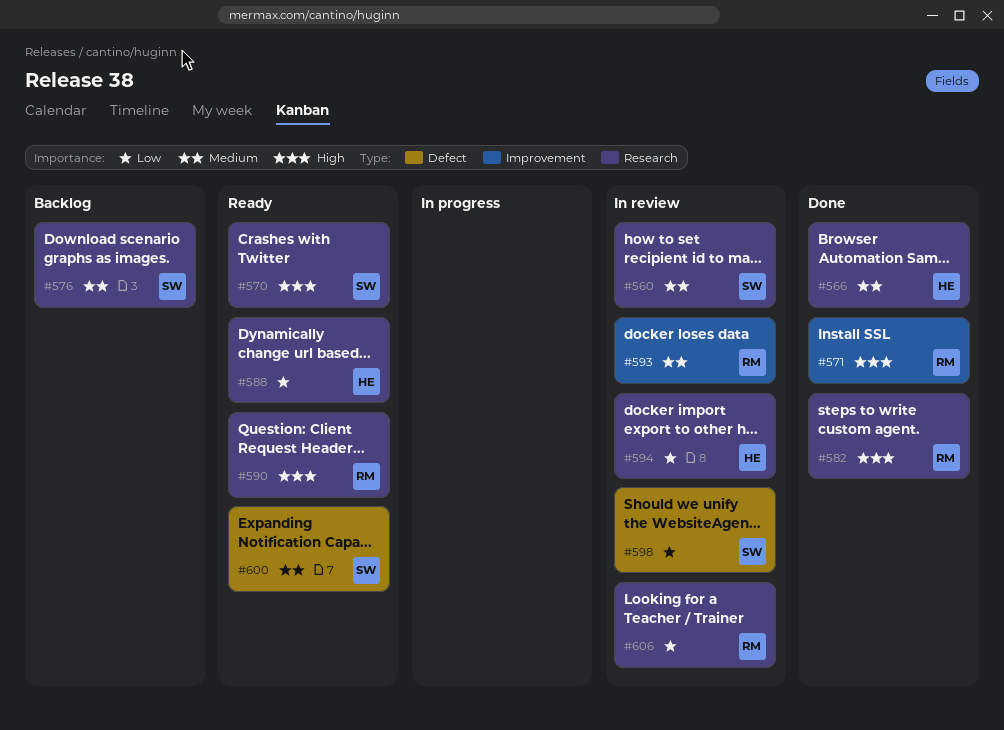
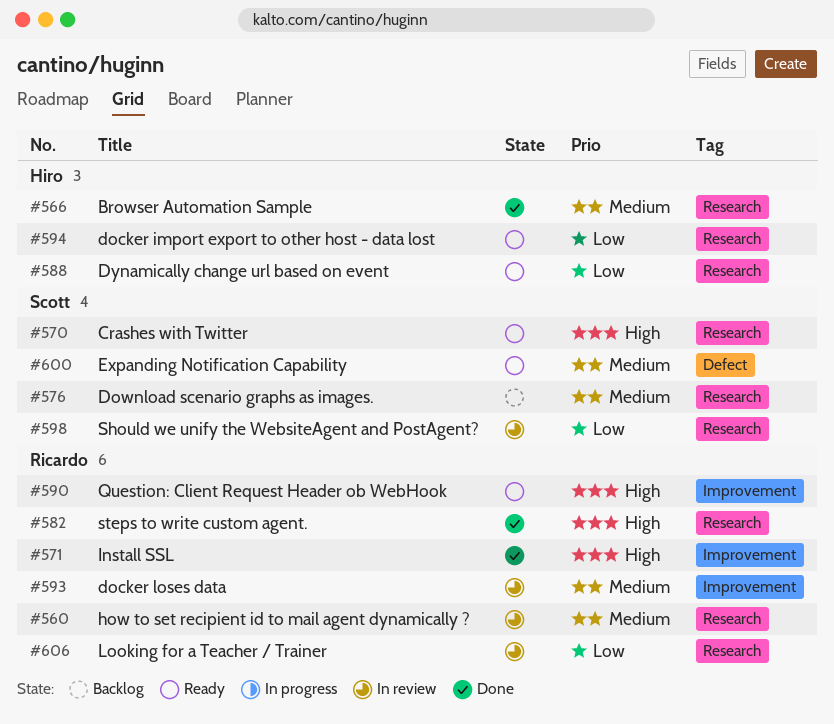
#560, owner: Scott -> Ricardo
#590, label: Research -> Improvement
#594, status: In review -> Ready
#598, label: Defect -> Research

